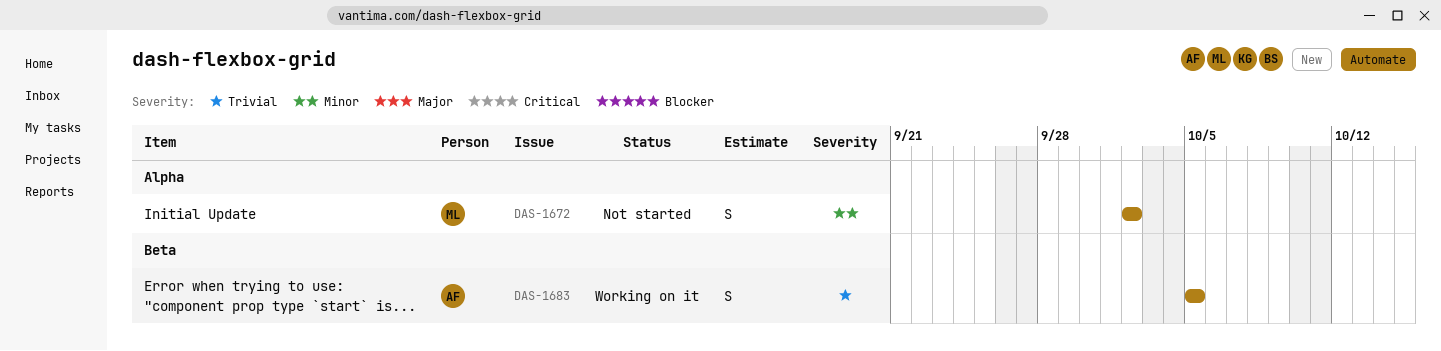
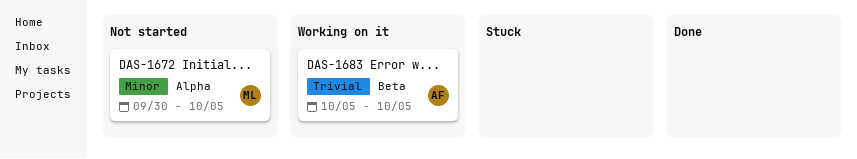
DAS-1672, start: Oct 2 -> Sep 30
DAS-1672, due: Oct 2 -> Oct 5

